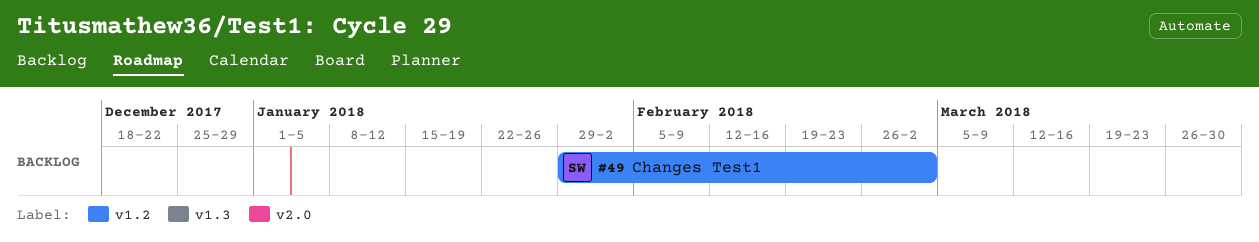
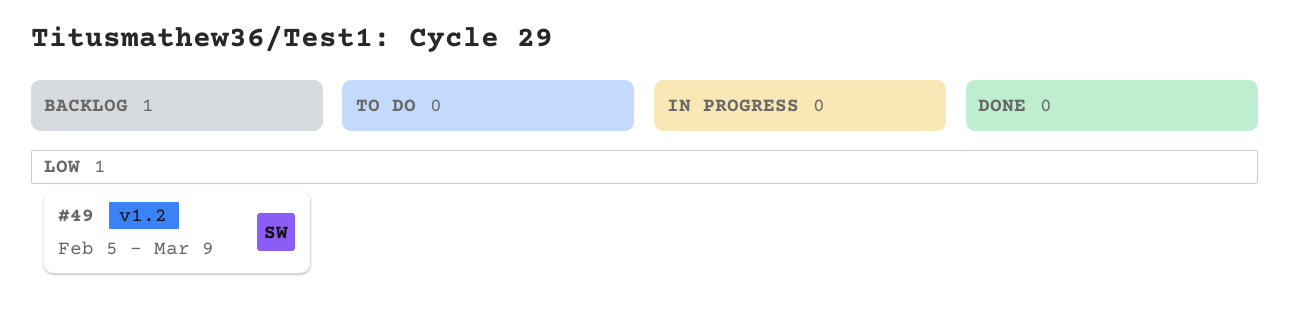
#49, start: Jan 29 -> Feb 5
#49, due: Mar 2 -> Mar 9

